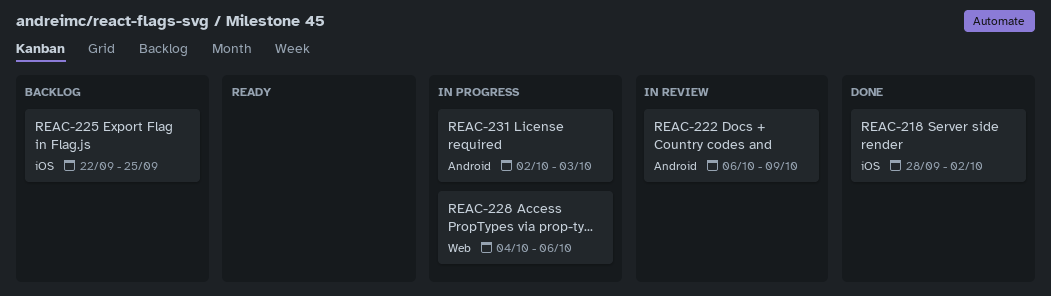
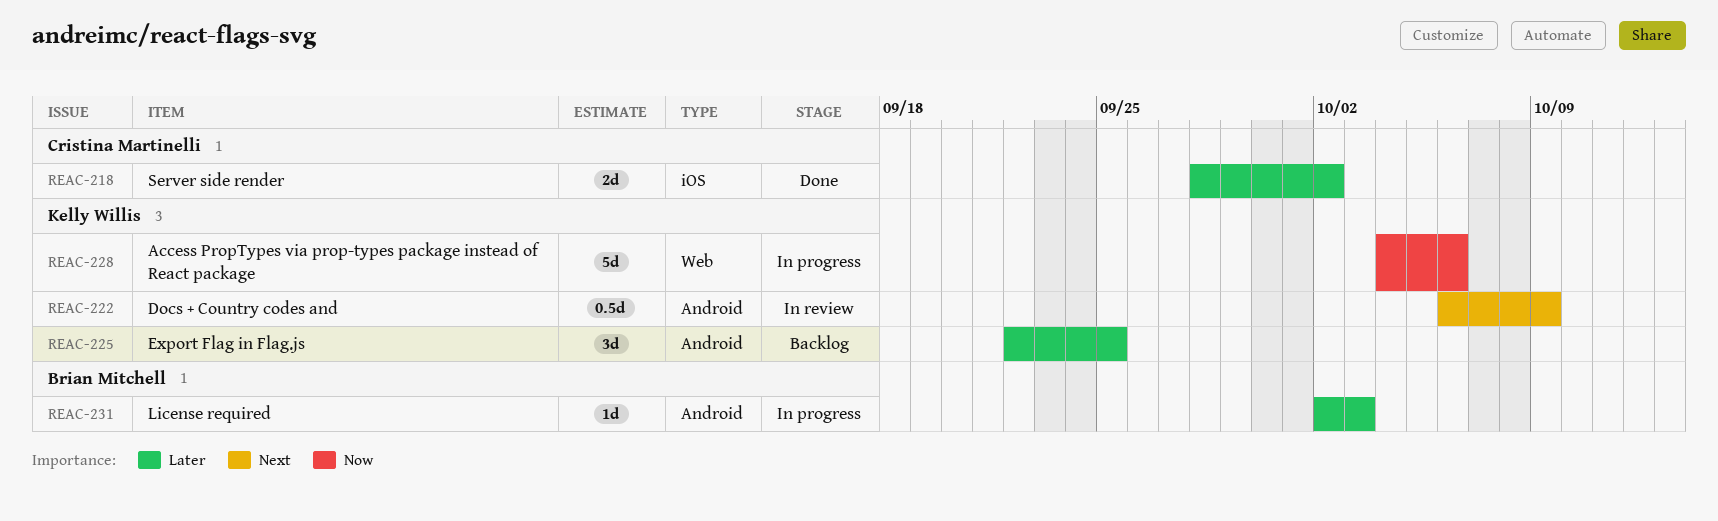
REAC-225, label: iOS -> Android

